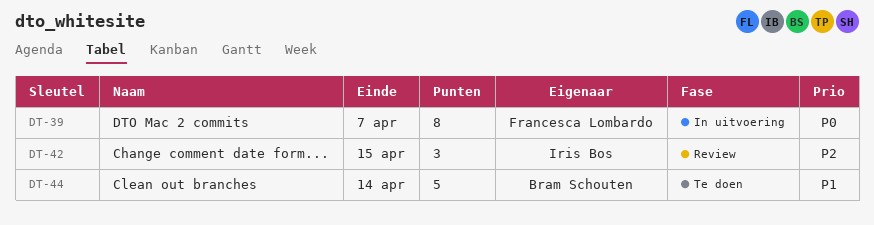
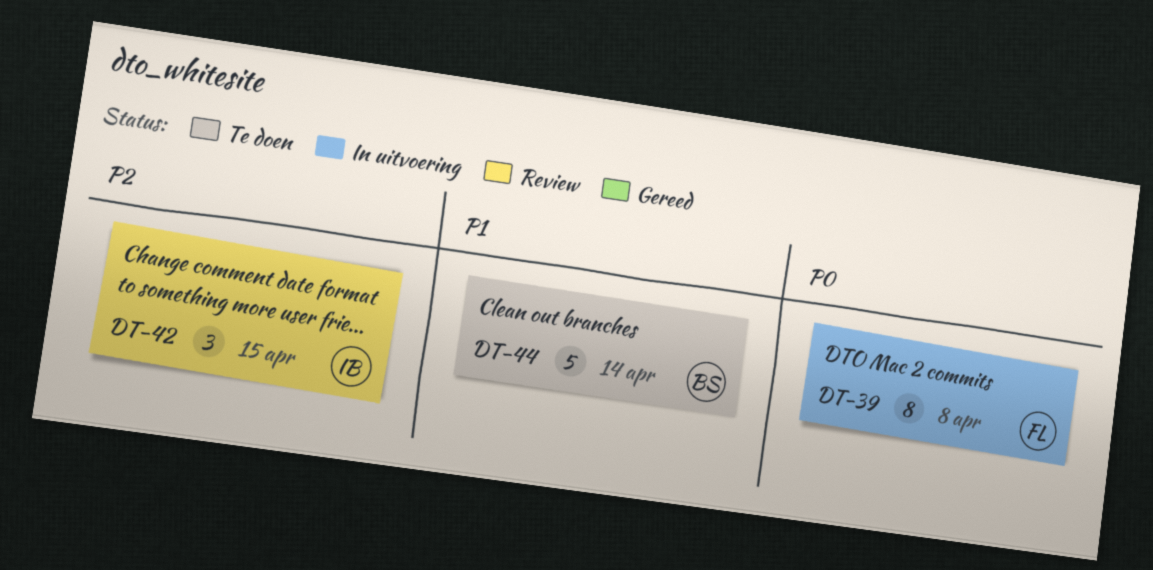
DT-39, due: Apr 7 -> Apr 8

